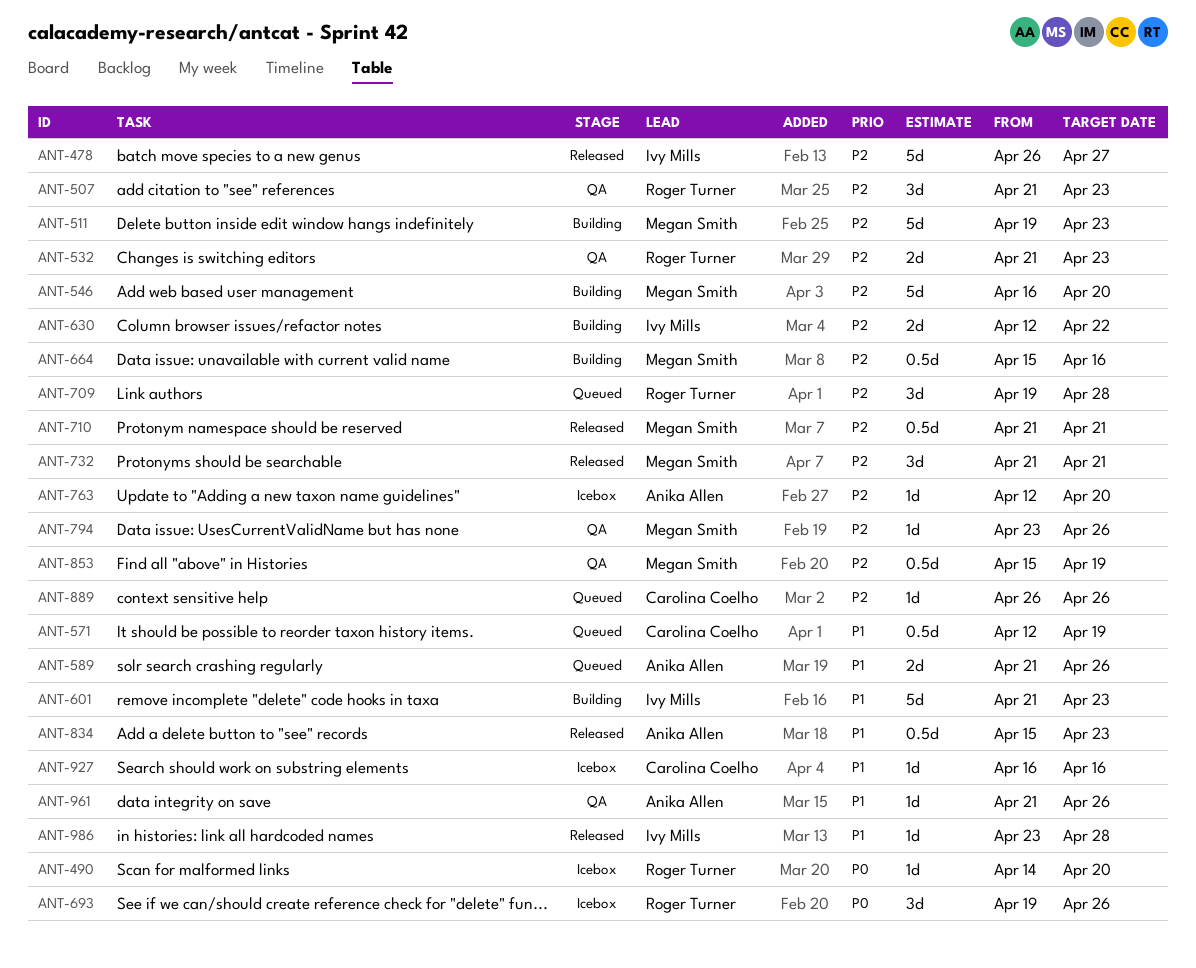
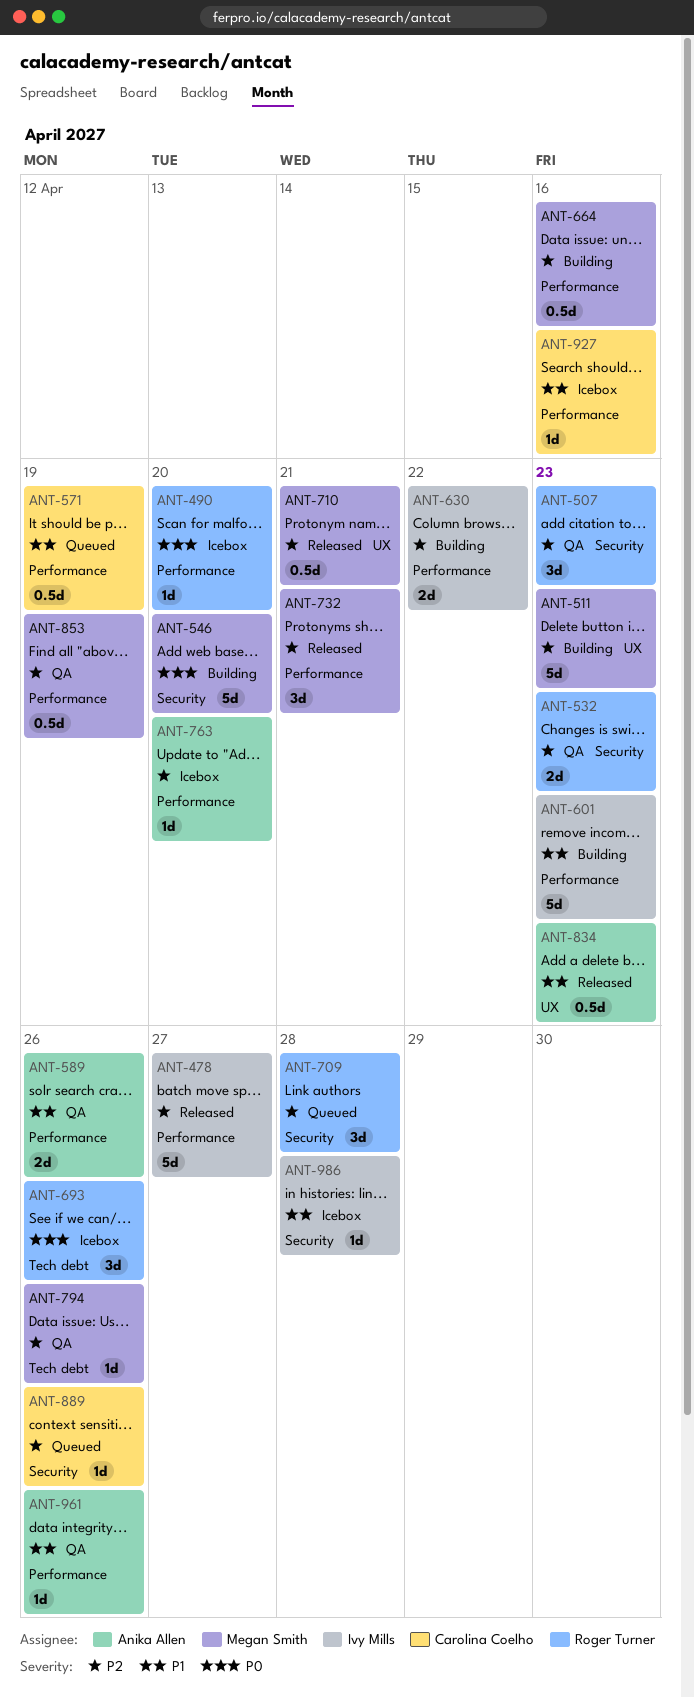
ANT-546, priority: P2 -> P0
ANT-589, status: Queued -> QA
ANT-986, status: Released -> Icebox

